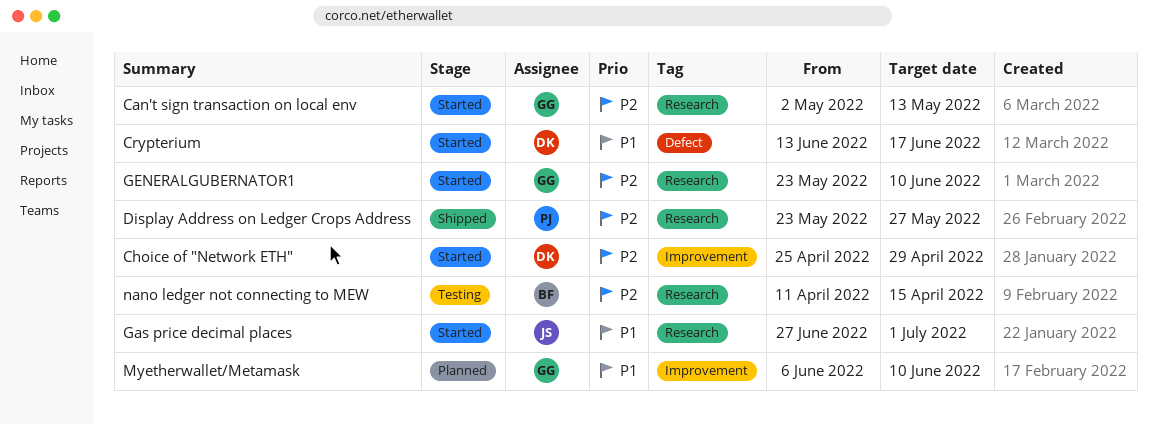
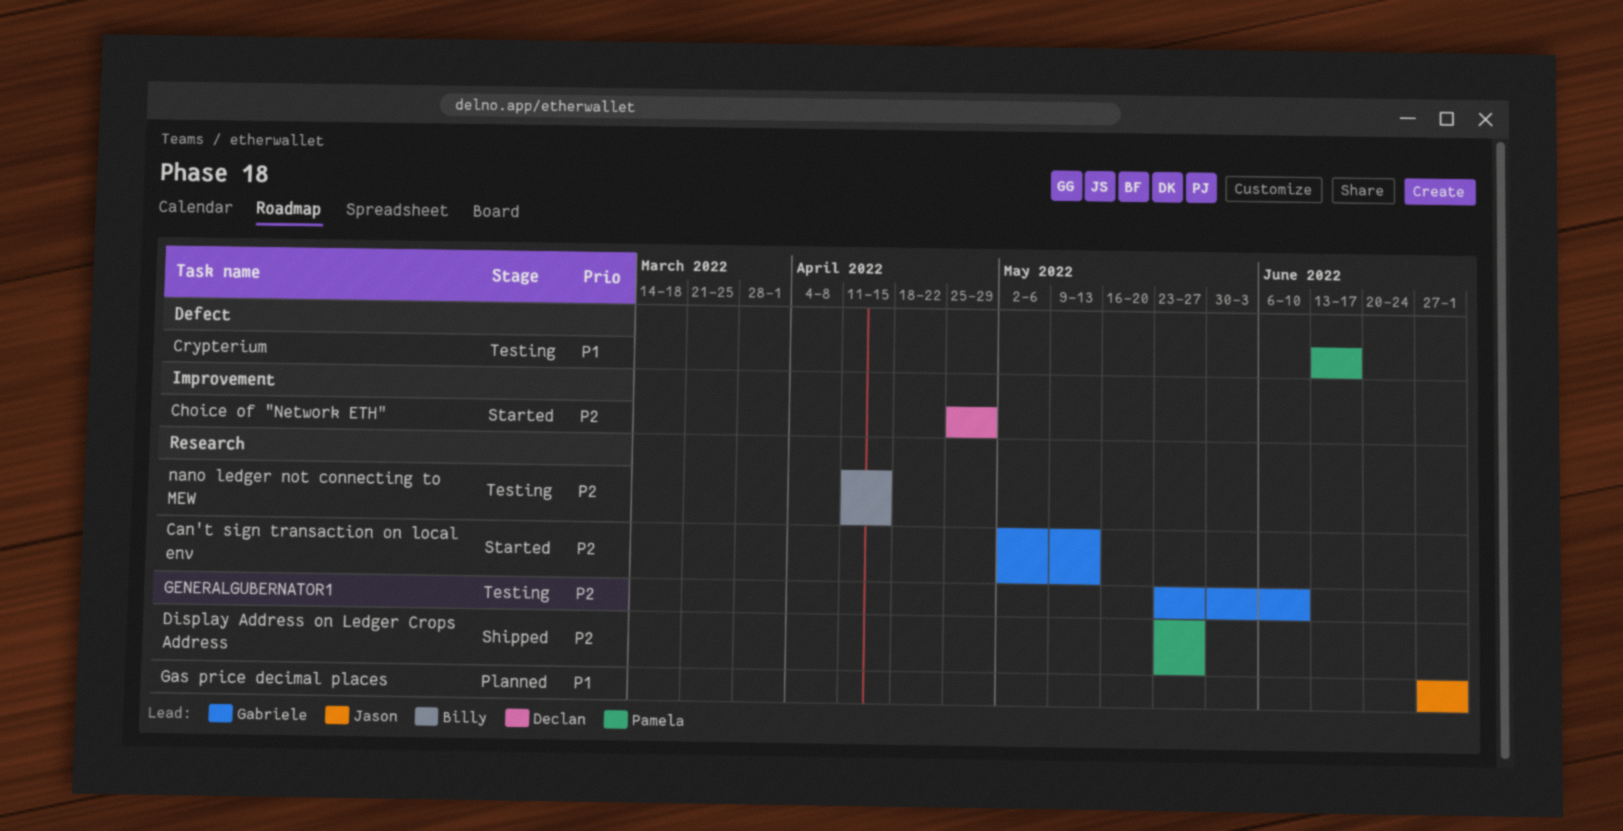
Crypterium, status: Started -> Testing
Crypterium, owner: Declan -> Pamela
Gas price decimal places, status: Started -> Planned
GENERALGUBERNATOR1, status: Started -> Testing
Myetherwallet/Metamask: present -> none

